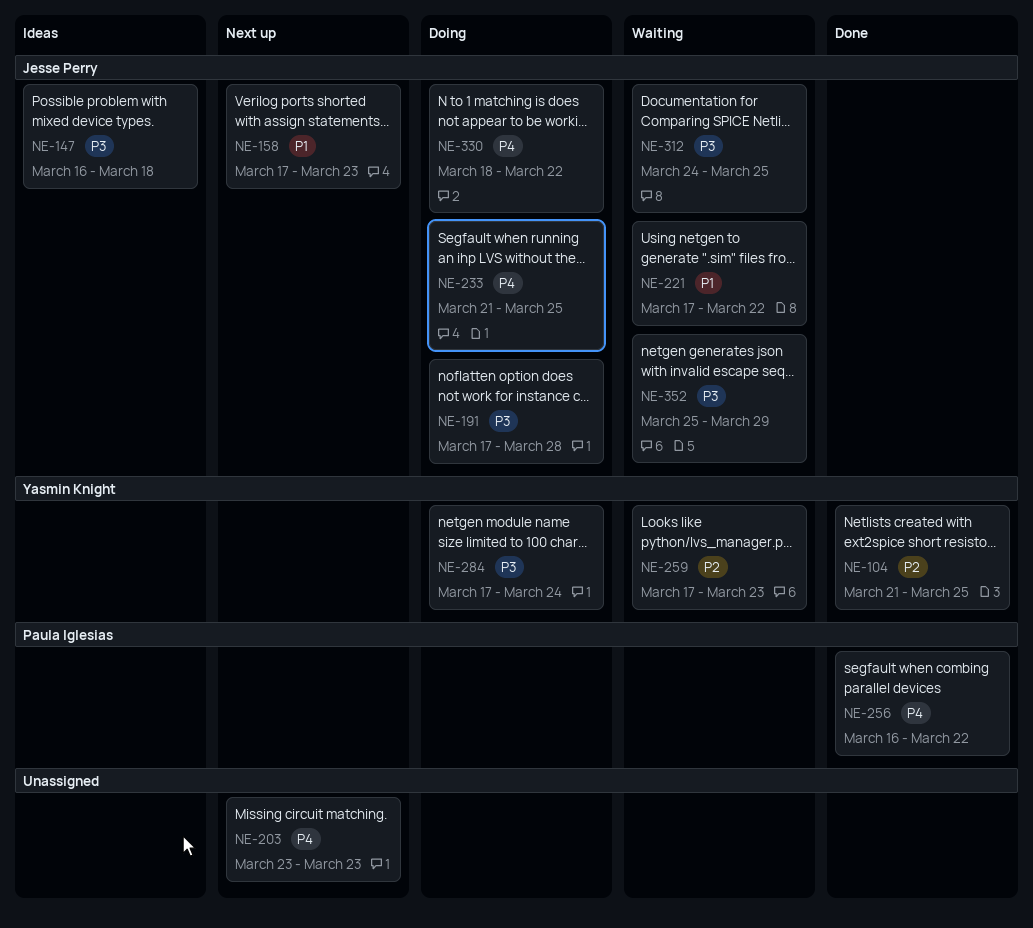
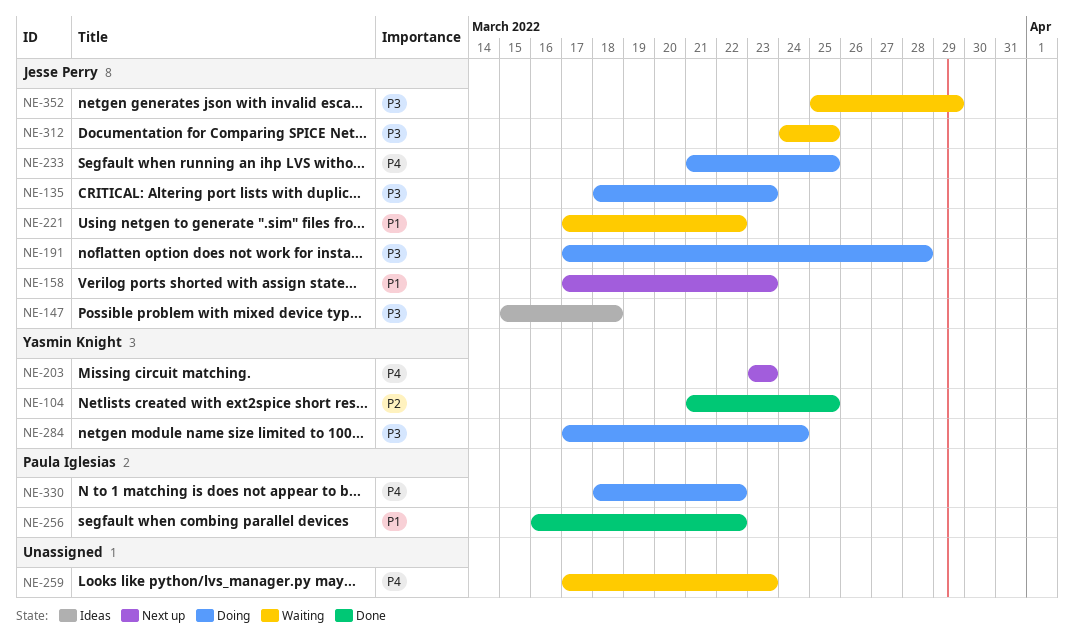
NE-135: none -> present
NE-147, start: Mar 16 -> Mar 15
NE-203, owner: none -> Yasmin Knight
NE-256, priority: P4 -> P1
NE-259, owner: Yasmin Knight -> none
NE-259, priority: P2 -> P4
NE-330, owner: Jesse Perry -> Paula Iglesias

